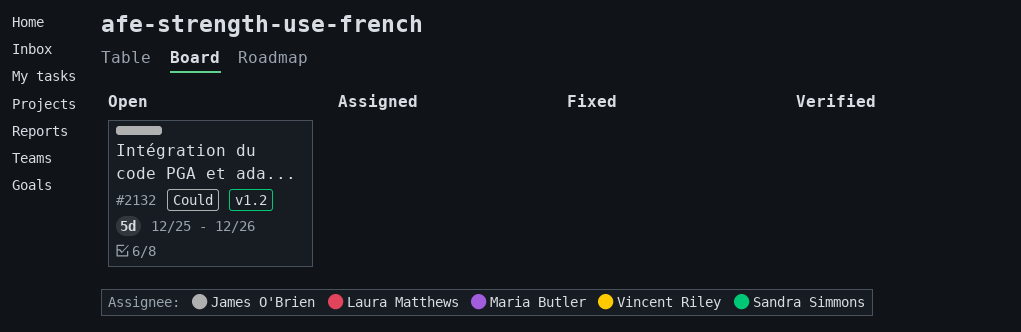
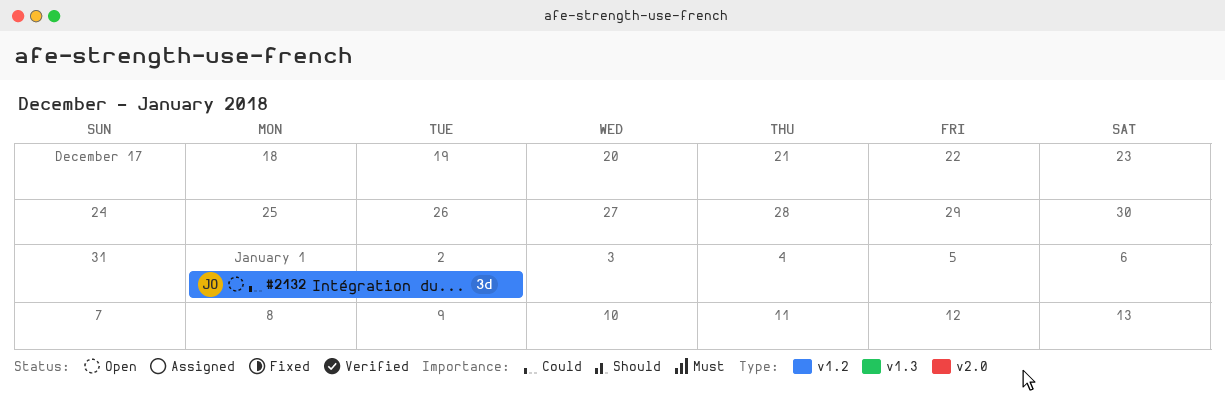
#2132, estimate: 5d -> 3d
#2132, start: Dec 25 -> Jan 1
#2132, due: Dec 26 -> Jan 2

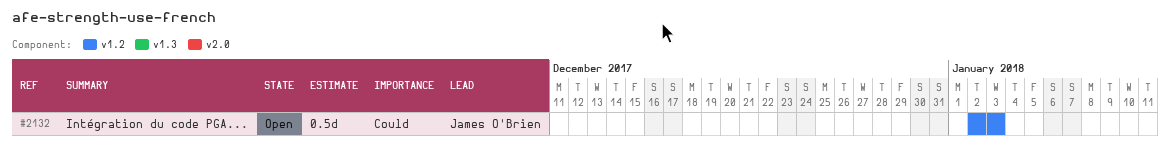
#2132, estimate: 3d -> 0.5d
#2132, start: Jan 1 -> Jan 2
#2132, due: Jan 2 -> Jan 3

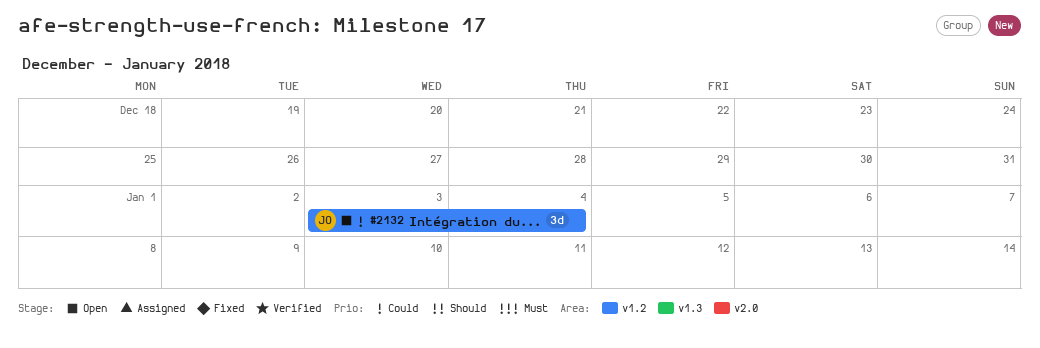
#2132, estimate: 0.5d -> 3d
#2132, start: Jan 2 -> Jan 3
#2132, due: Jan 3 -> Jan 4

